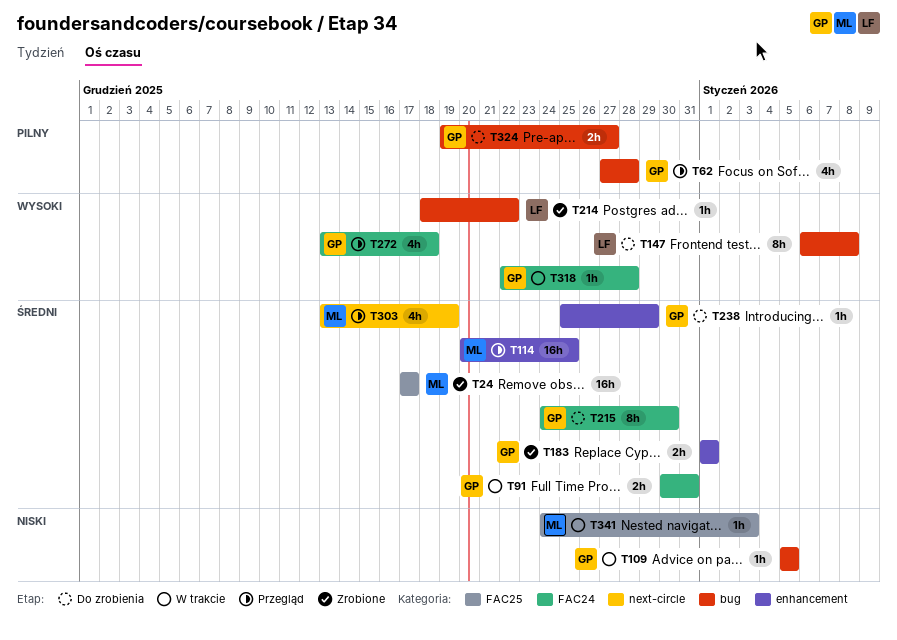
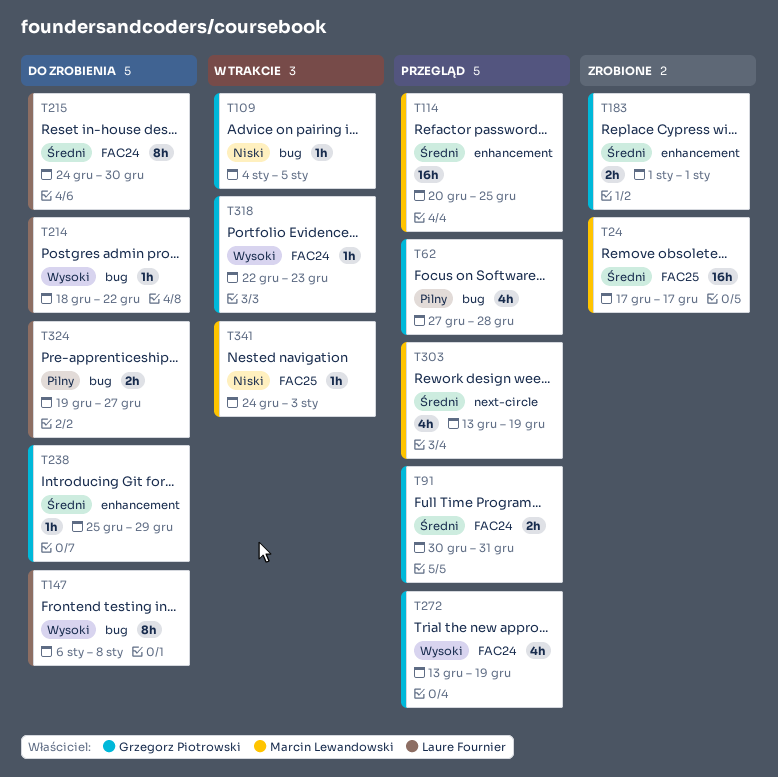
T91, status: W trakcie -> Przegląd
T109, start: Jan 5 -> Jan 4
T214, status: Zrobione -> Do zrobienia
T215, owner: Grzegorz Piotrowski -> Laure Fournier
T272, due: Dec 18 -> Dec 19
T318, due: Dec 28 -> Dec 23
T324, owner: Grzegorz Piotrowski -> Laure Fournier

